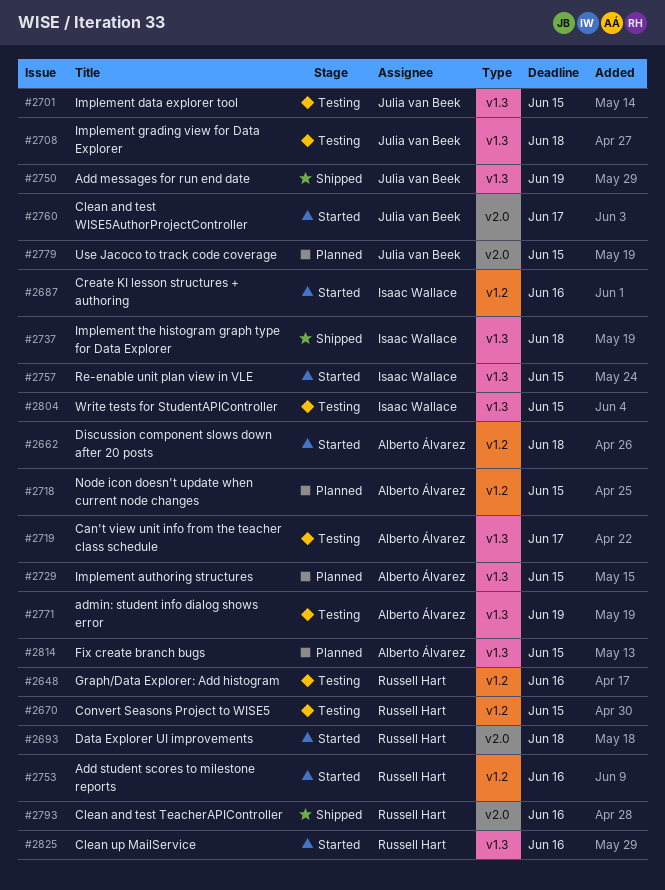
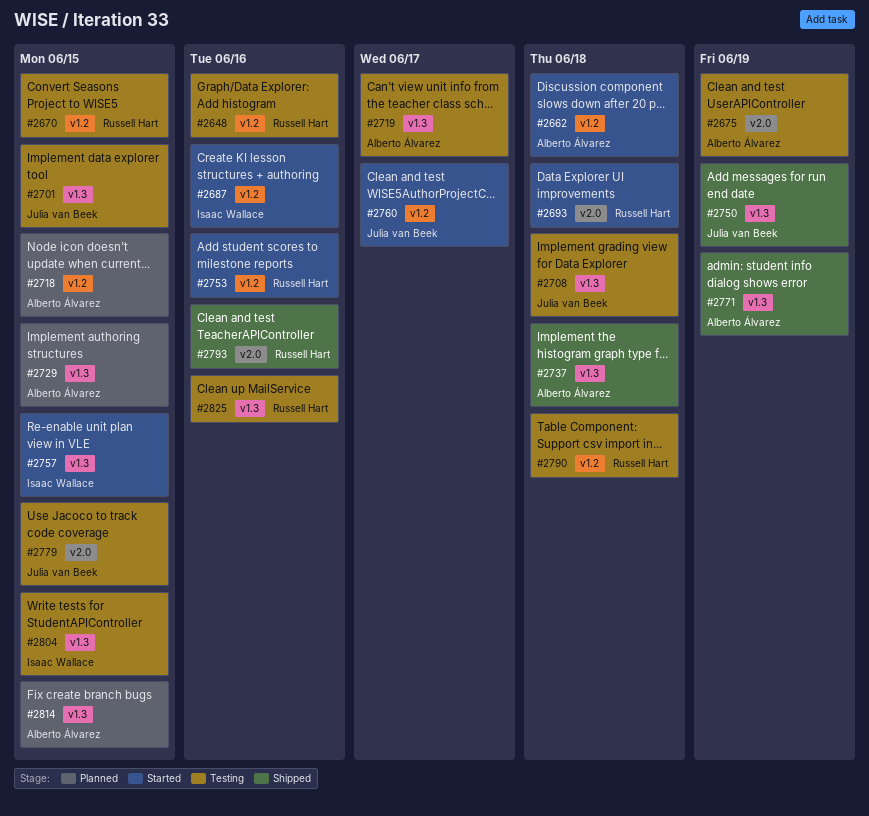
#2675: none -> present
#2737, owner: Isaac Wallace -> Alberto Álvarez
#2760, label: v2.0 -> v1.2
#2771, status: Testing -> Shipped
#2779, status: Planned -> Testing
#2790: none -> present
#2825, status: Started -> Testing

